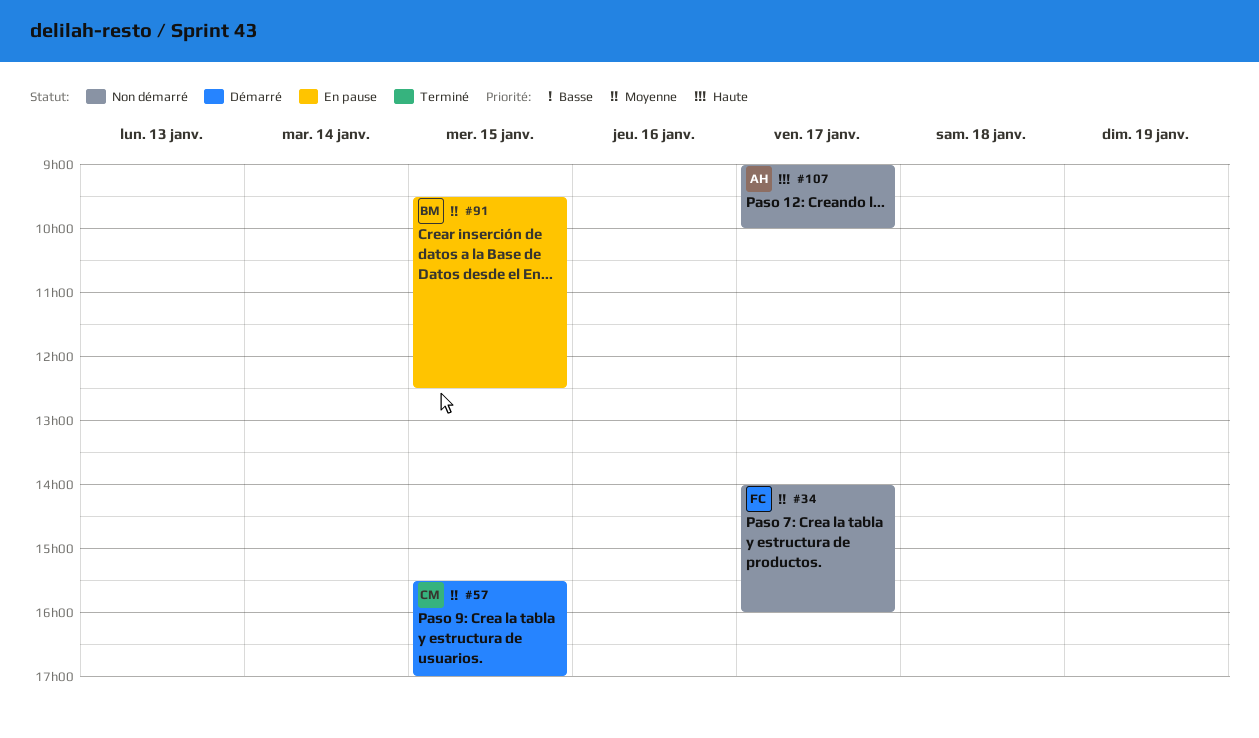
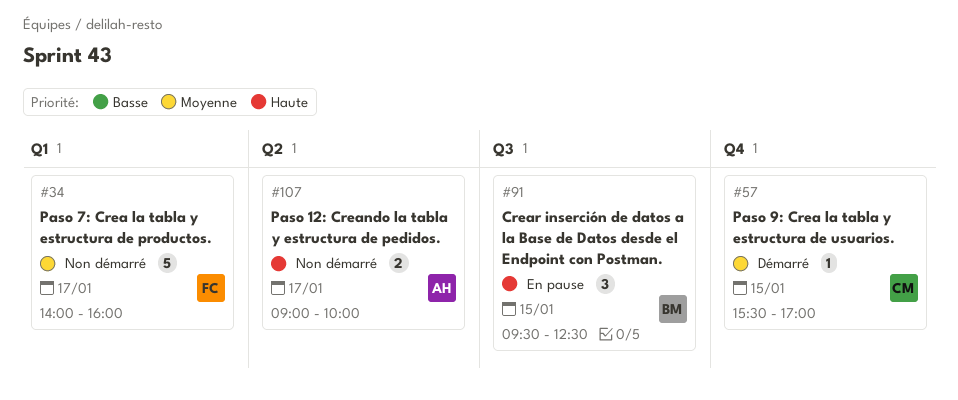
#91, priority: Moyenne -> Haute

